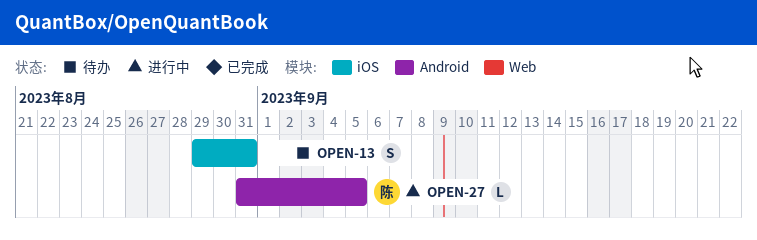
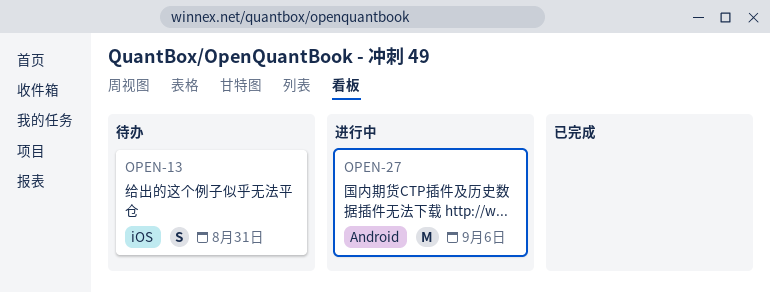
OPEN-27, estimate: L -> M
OPEN-27, due: Sep 5 -> Sep 6

